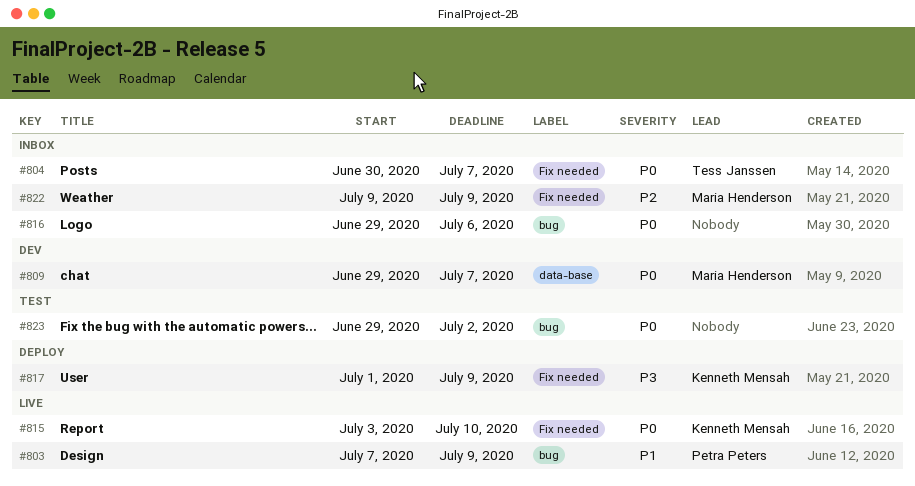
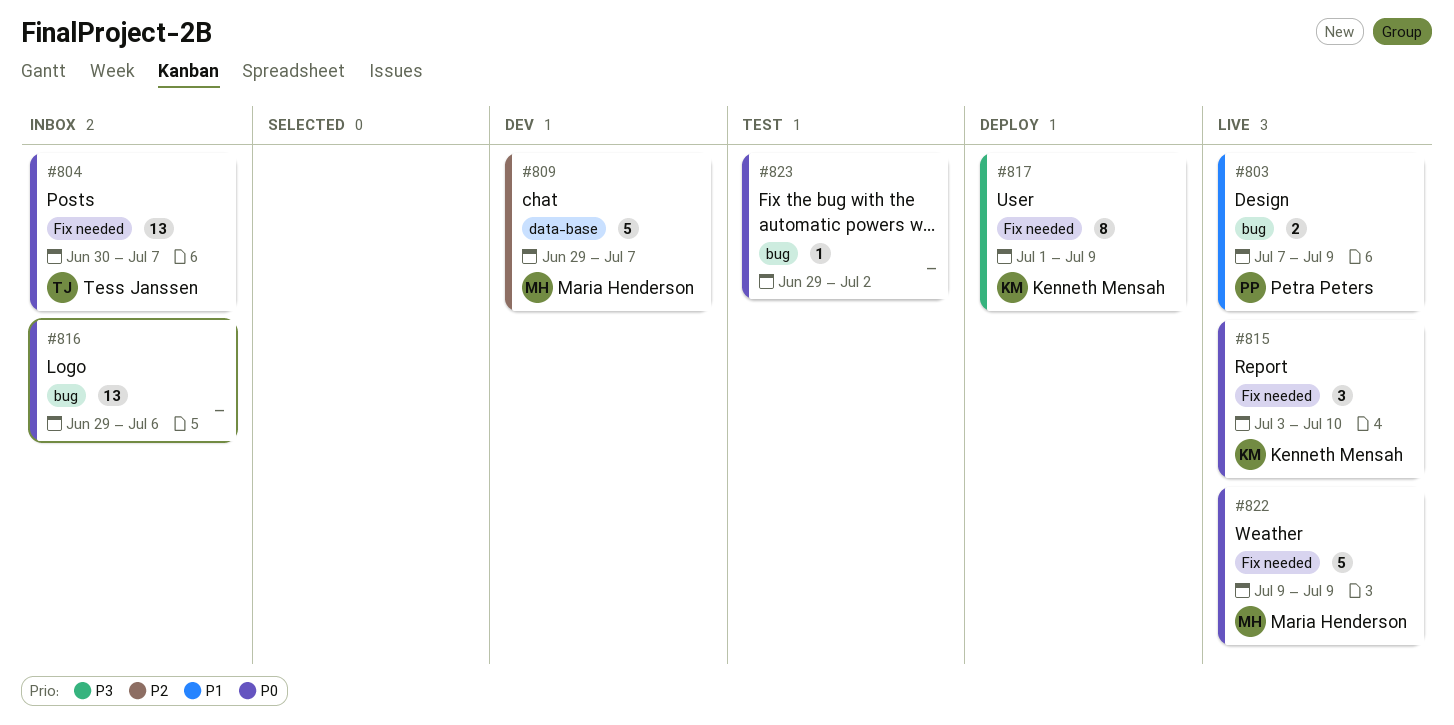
#809, priority: P0 -> P2
#822, status: Inbox -> Live
#822, priority: P2 -> P0

